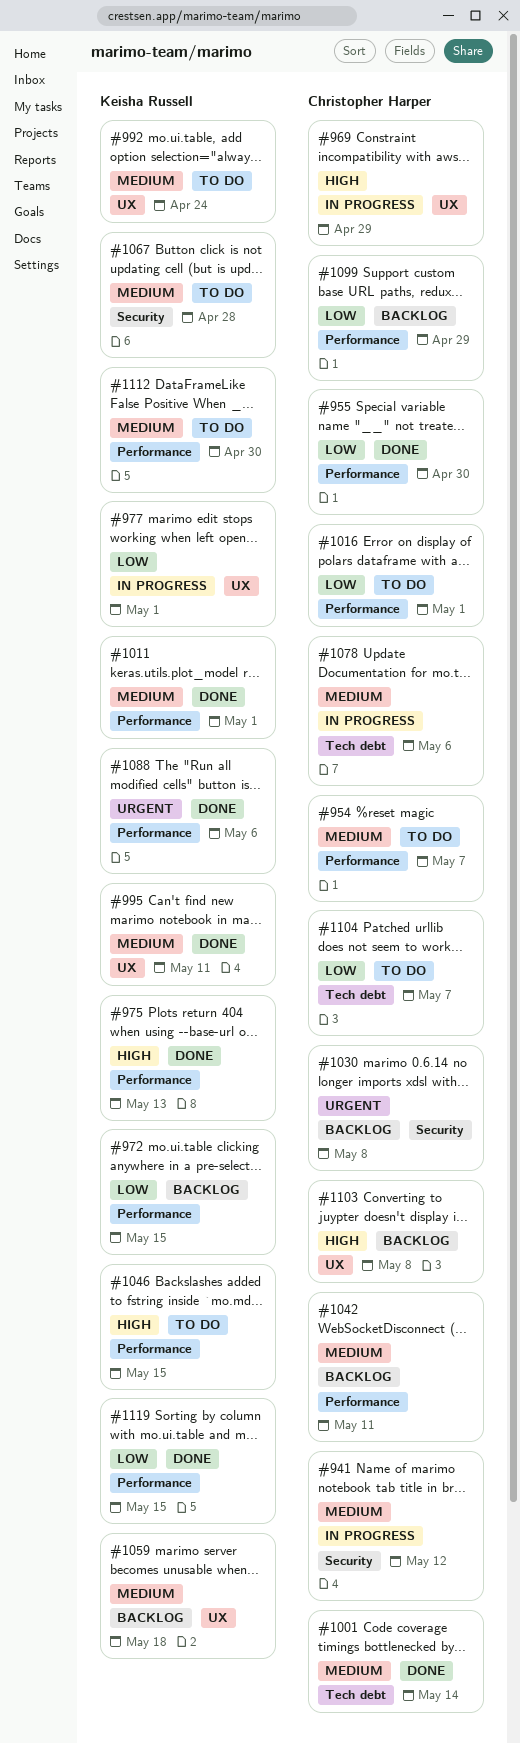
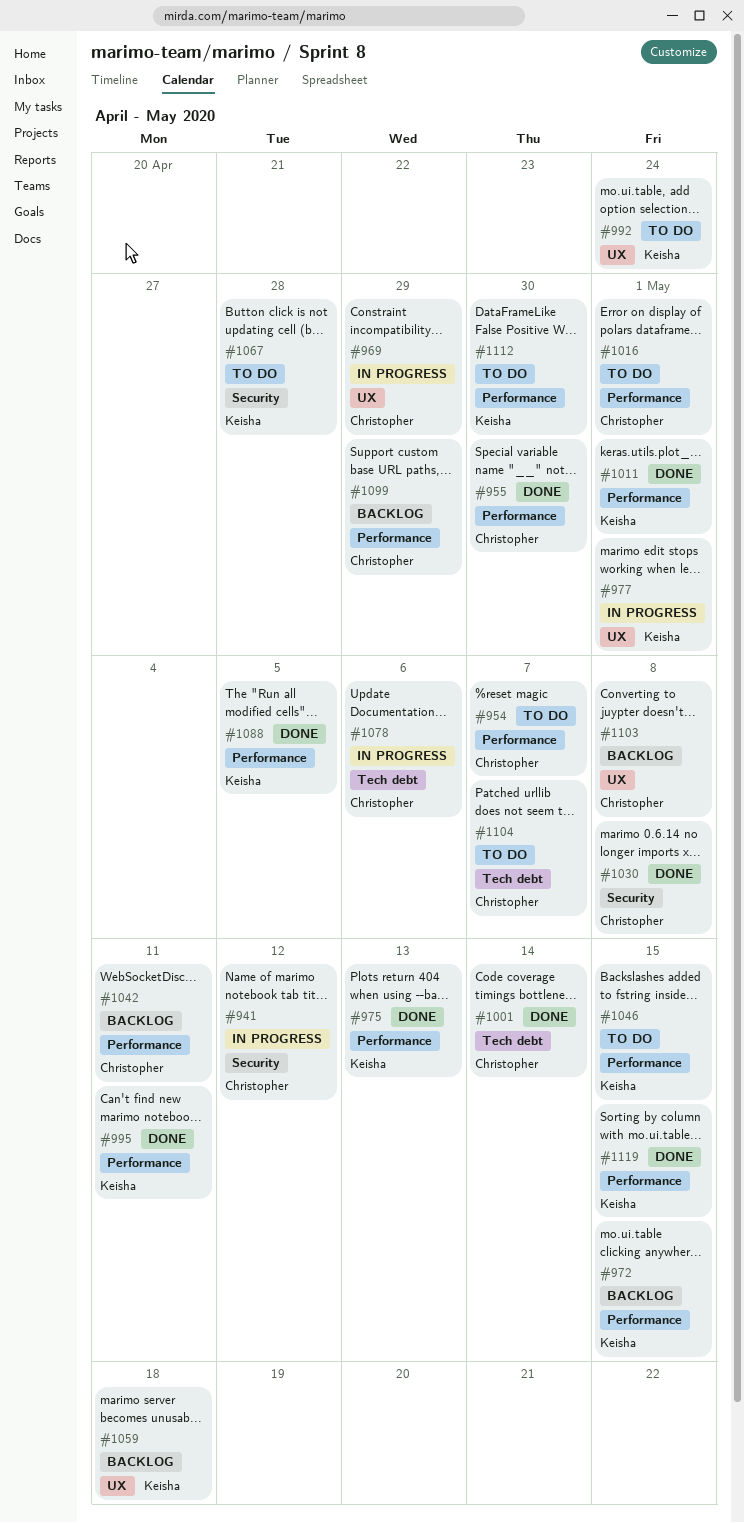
#995, label: UX -> Performance
#1030, status: Backlog -> Done
#1088, due: May 6 -> May 5

